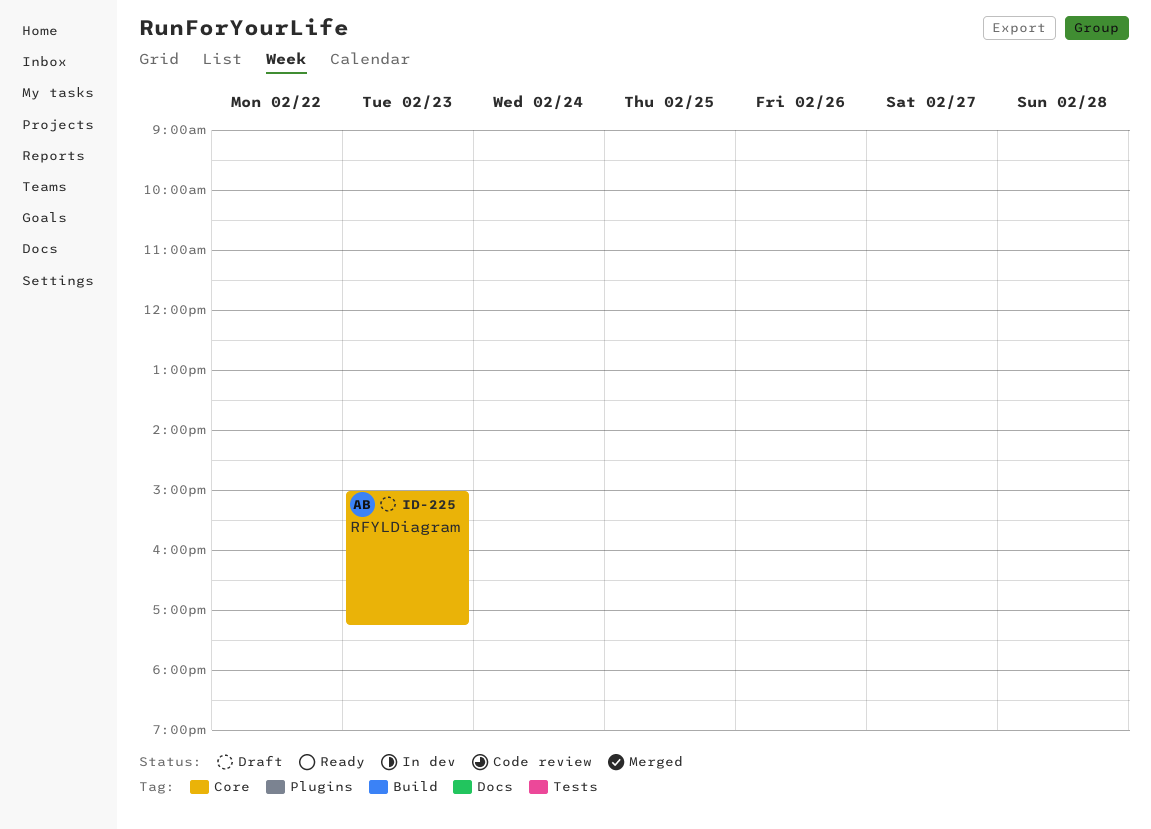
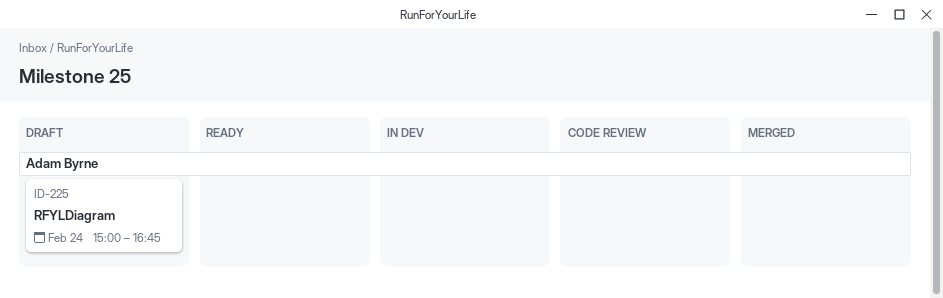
ID-225, day: Feb 23 -> Feb 24
ID-225, ends: 17:15 -> 16:45

